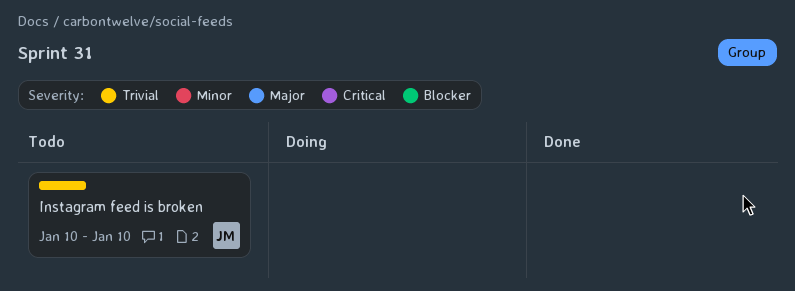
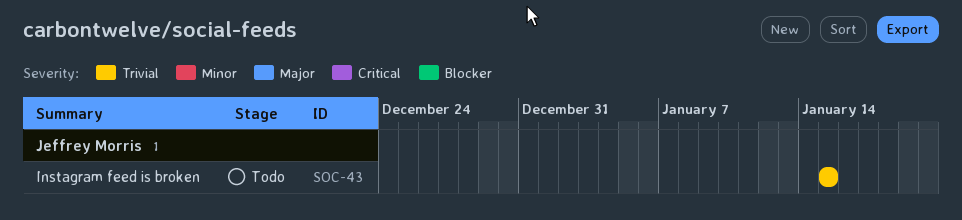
Instagram feed is broken, start: Jan 10 -> Jan 15
Instagram feed is broken, due: Jan 10 -> Jan 15

